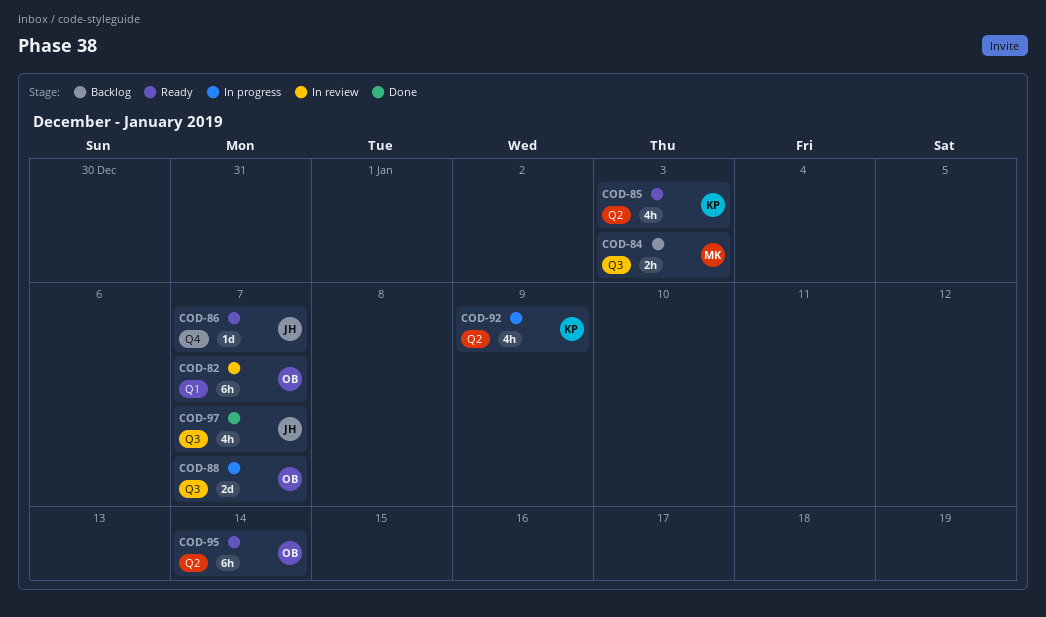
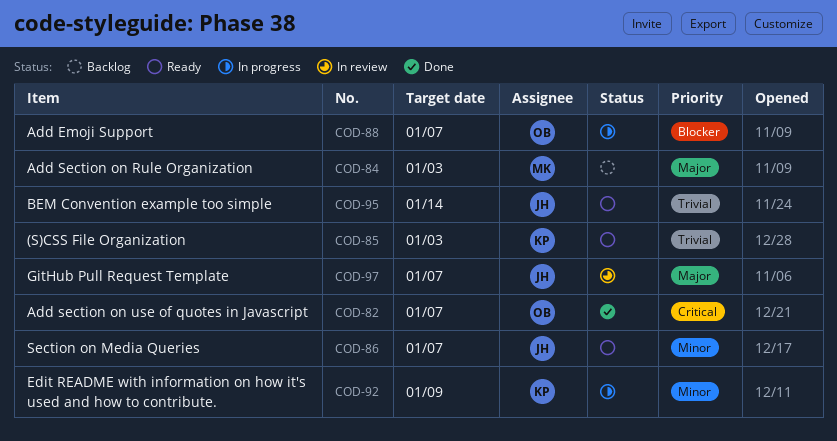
COD-82, status: In review -> Done
COD-95, owner: OB -> JH
COD-97, status: Done -> In review

